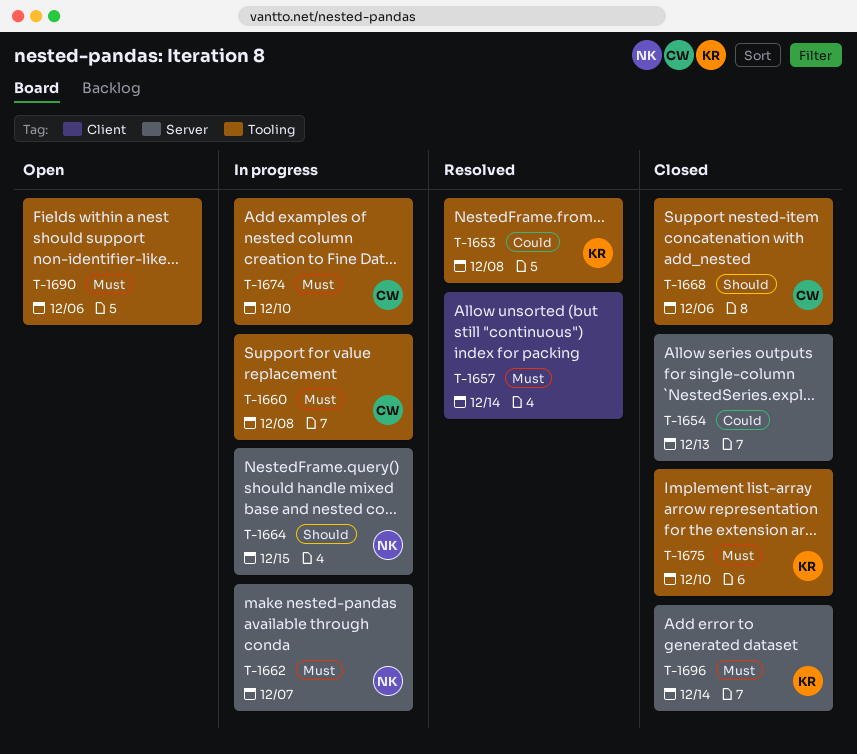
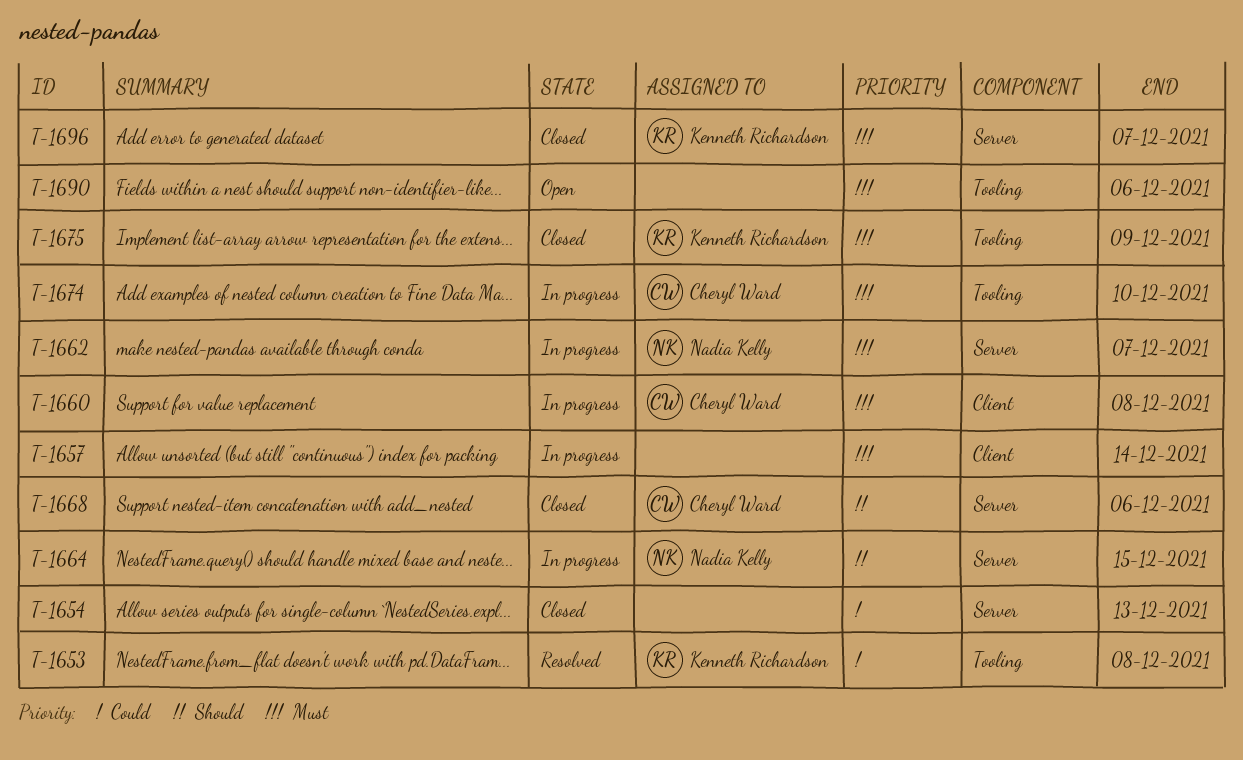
T-1657, status: Resolved -> In progress
T-1660, label: Tooling -> Client
T-1668, label: Tooling -> Server
T-1675, due: Dec 10 -> Dec 9
T-1696, due: Dec 14 -> Dec 7

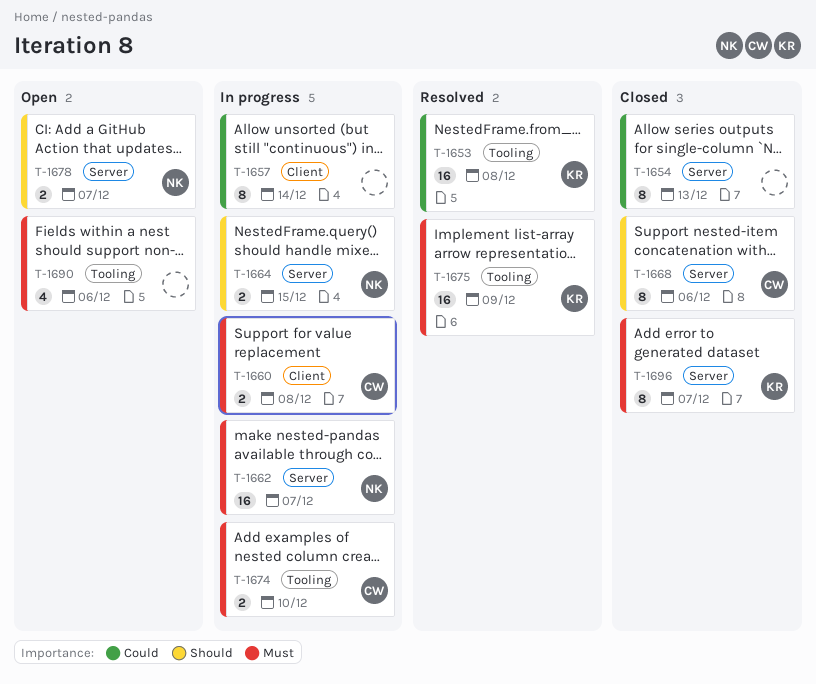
T-1657, priority: Must -> Could
T-1675, status: Closed -> Resolved
T-1678: none -> present

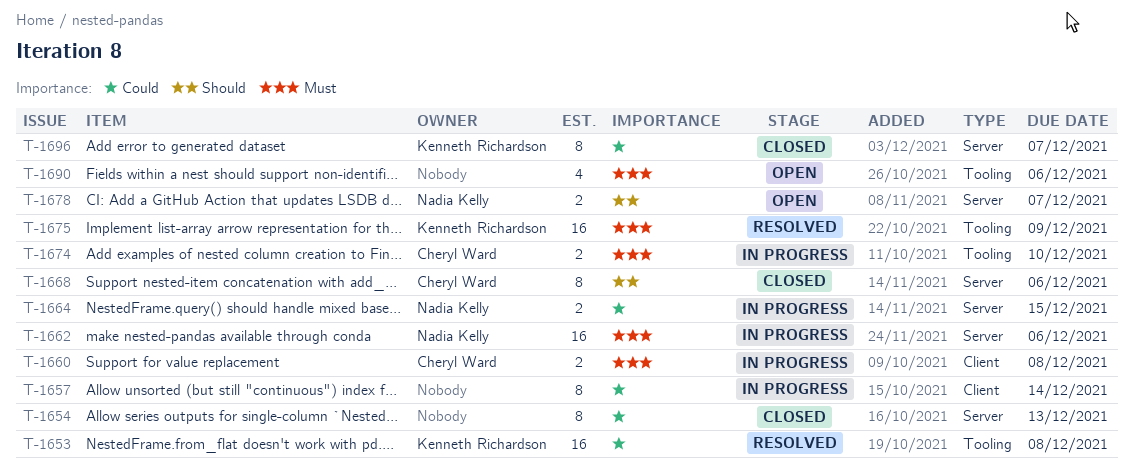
T-1662, due: Dec 7 -> Dec 6
T-1664, priority: Should -> Could
T-1696, priority: Must -> Could

